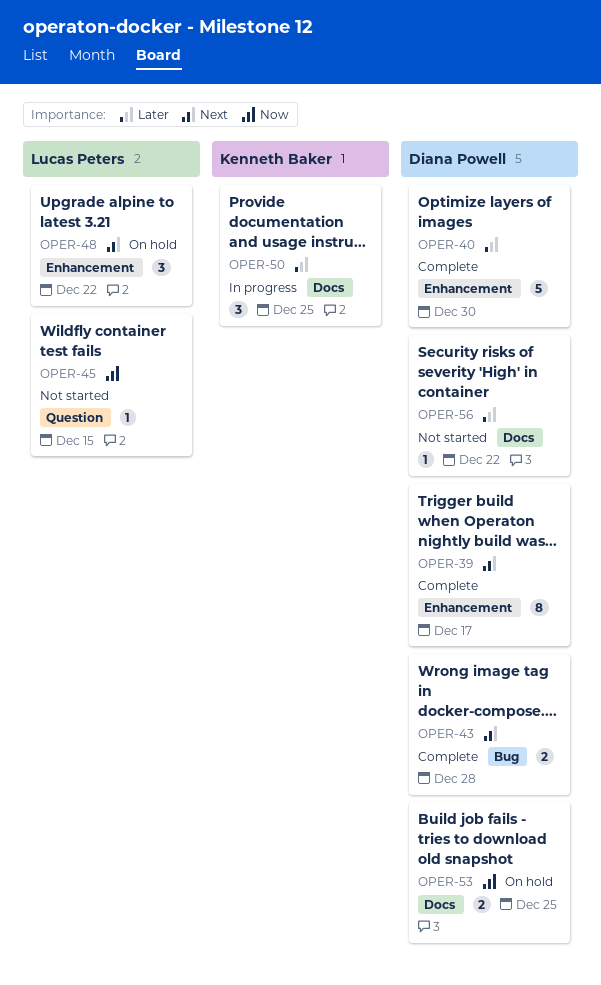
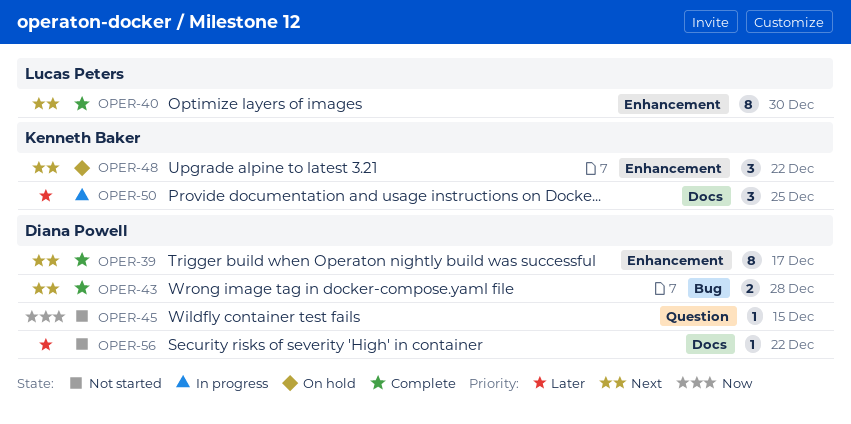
OPER-40, owner: Diana Powell -> Lucas Peters
OPER-40, priority: Later -> Next
OPER-40, estimate: 5 -> 8
OPER-45, owner: Lucas Peters -> Diana Powell
OPER-48, owner: Lucas Peters -> Kenneth Baker
OPER-53: present -> none

